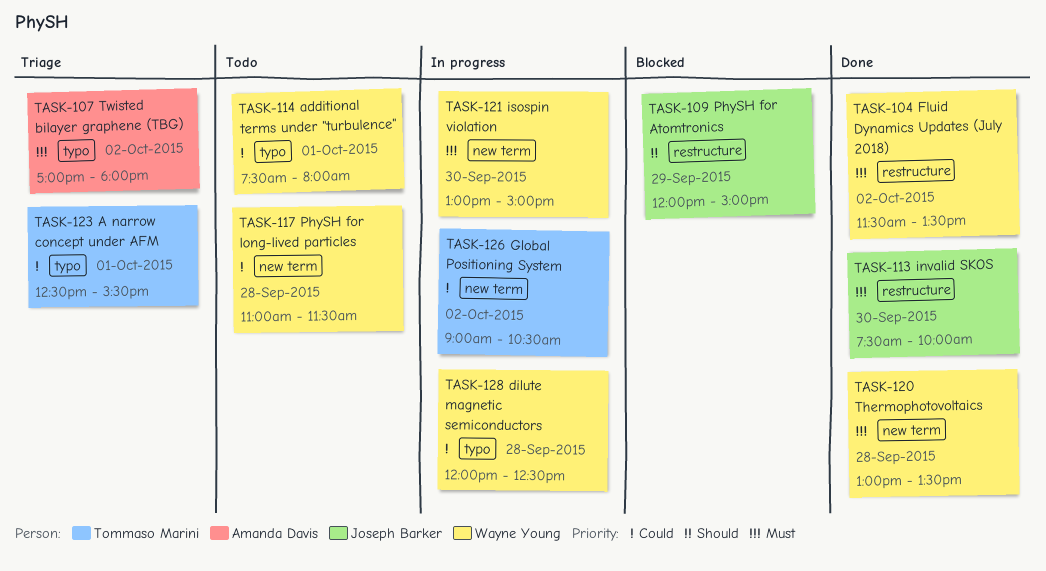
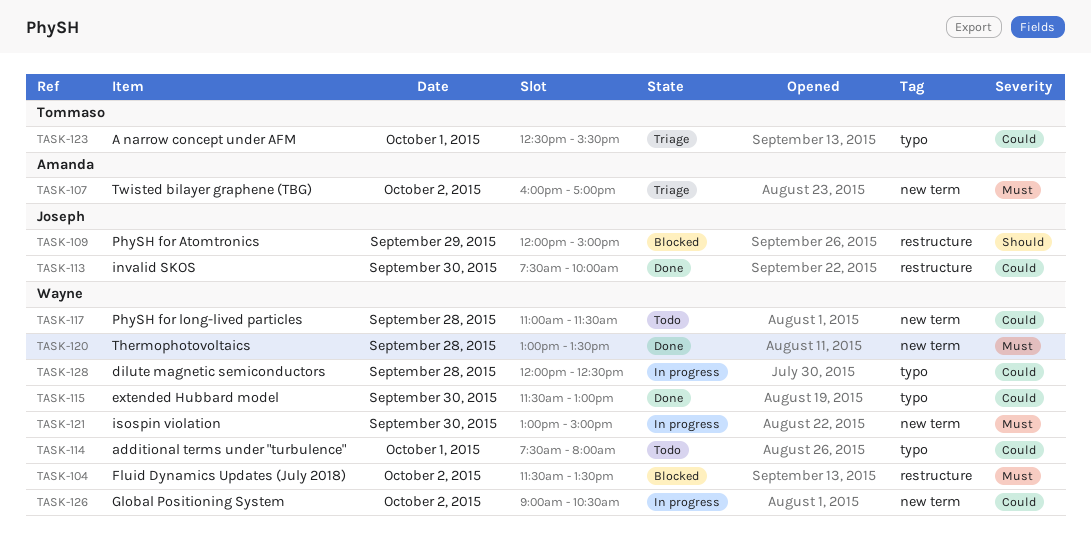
TASK-104, status: Done -> Blocked
TASK-107, label: typo -> new term
TASK-107, begins: 17:00 -> 16:00
TASK-107, ends: 18:00 -> 17:00
TASK-113, priority: Must -> Could
TASK-115: none -> present
TASK-126, owner: Tommaso Marini -> Wayne Young

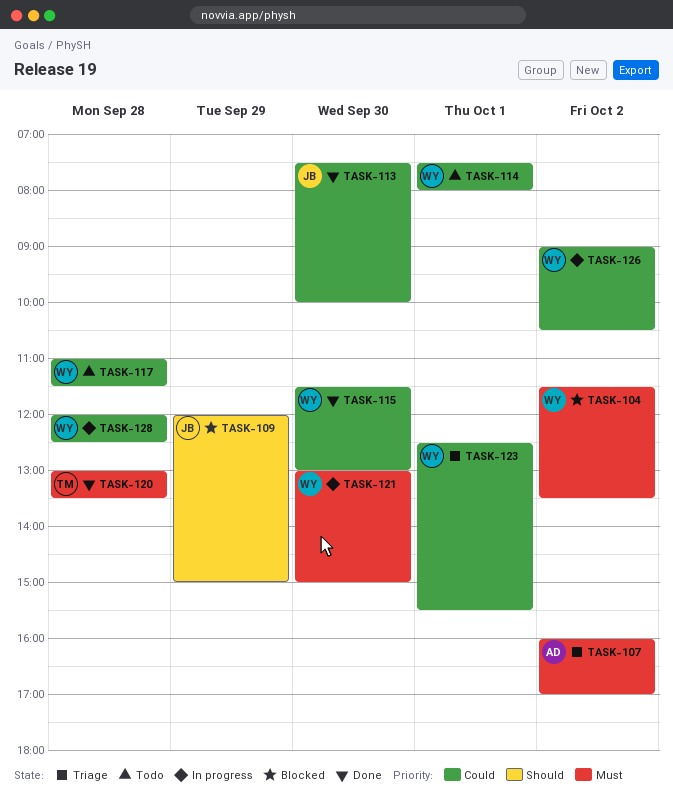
TASK-120, owner: Wayne -> Tommaso
TASK-123, owner: Tommaso -> Wayne

